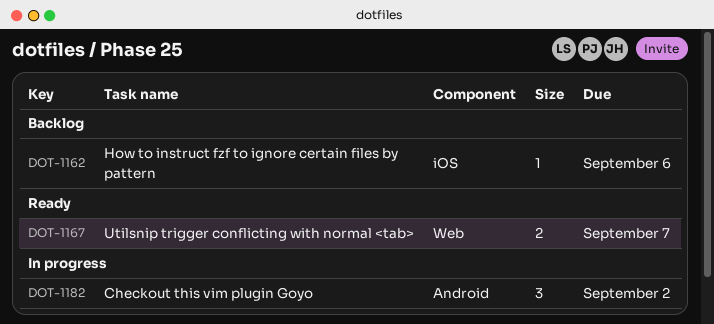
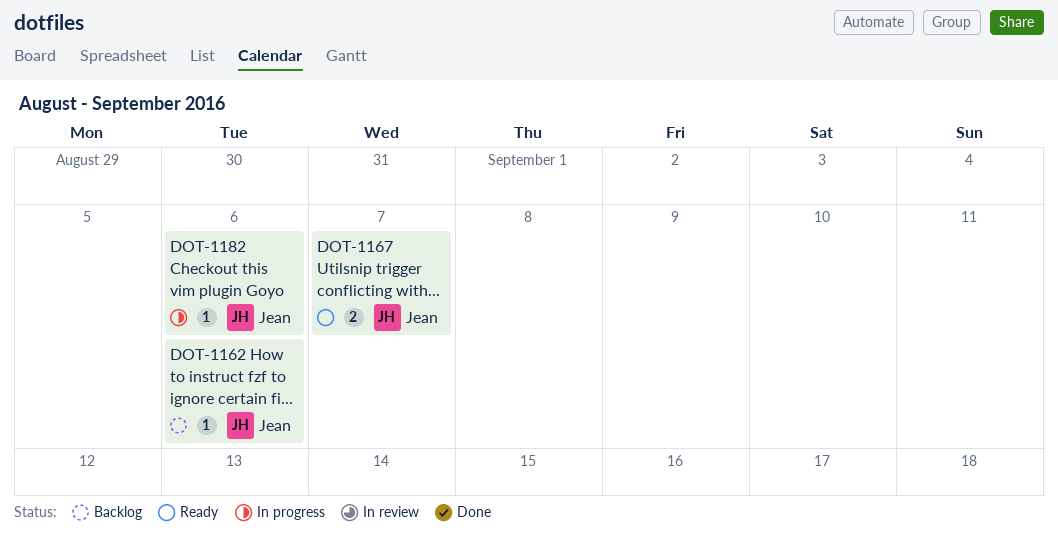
DOT-1182, estimate: 3 -> 1
DOT-1182, due: Sep 2 -> Sep 6

